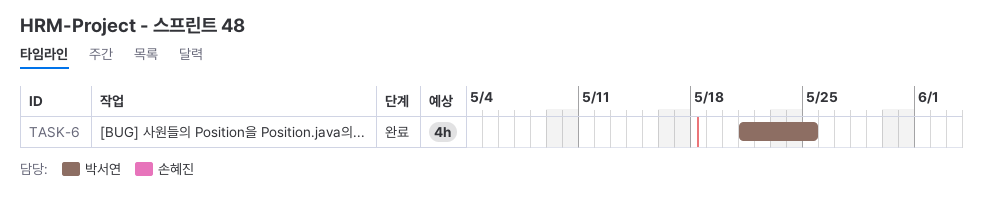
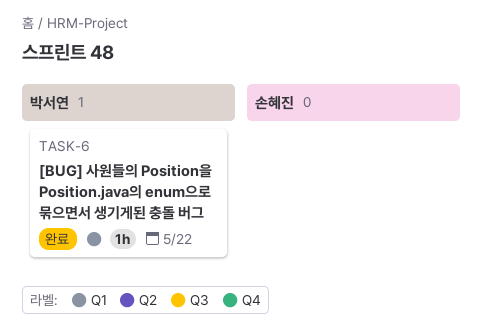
TASK-6, estimate: 4h -> 1h
TASK-6, due: May 25 -> May 22

